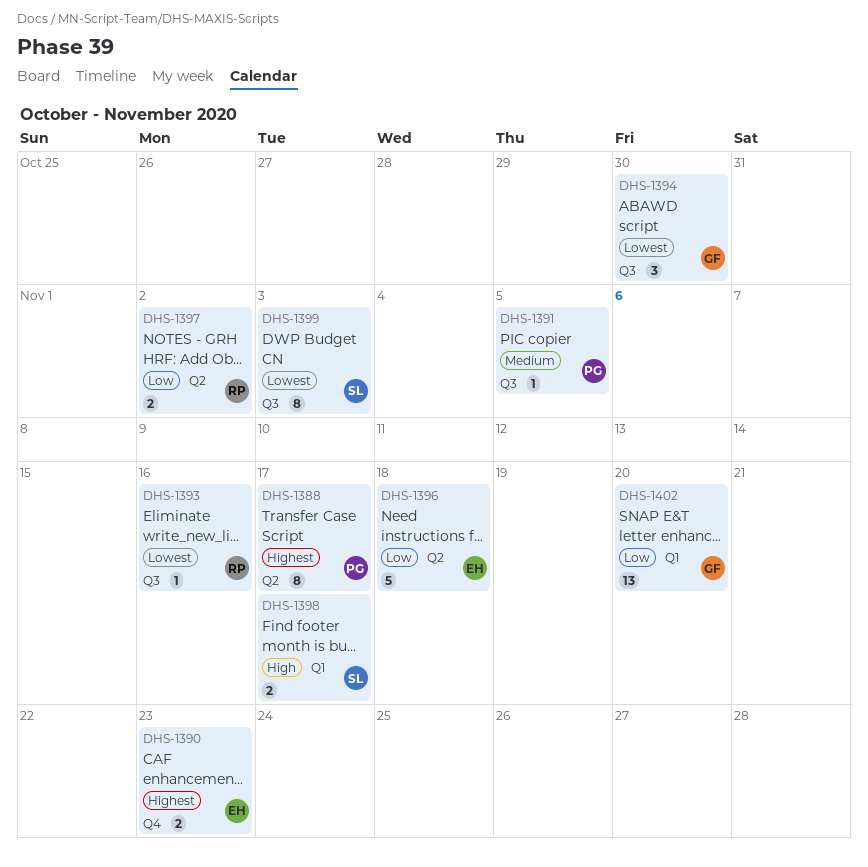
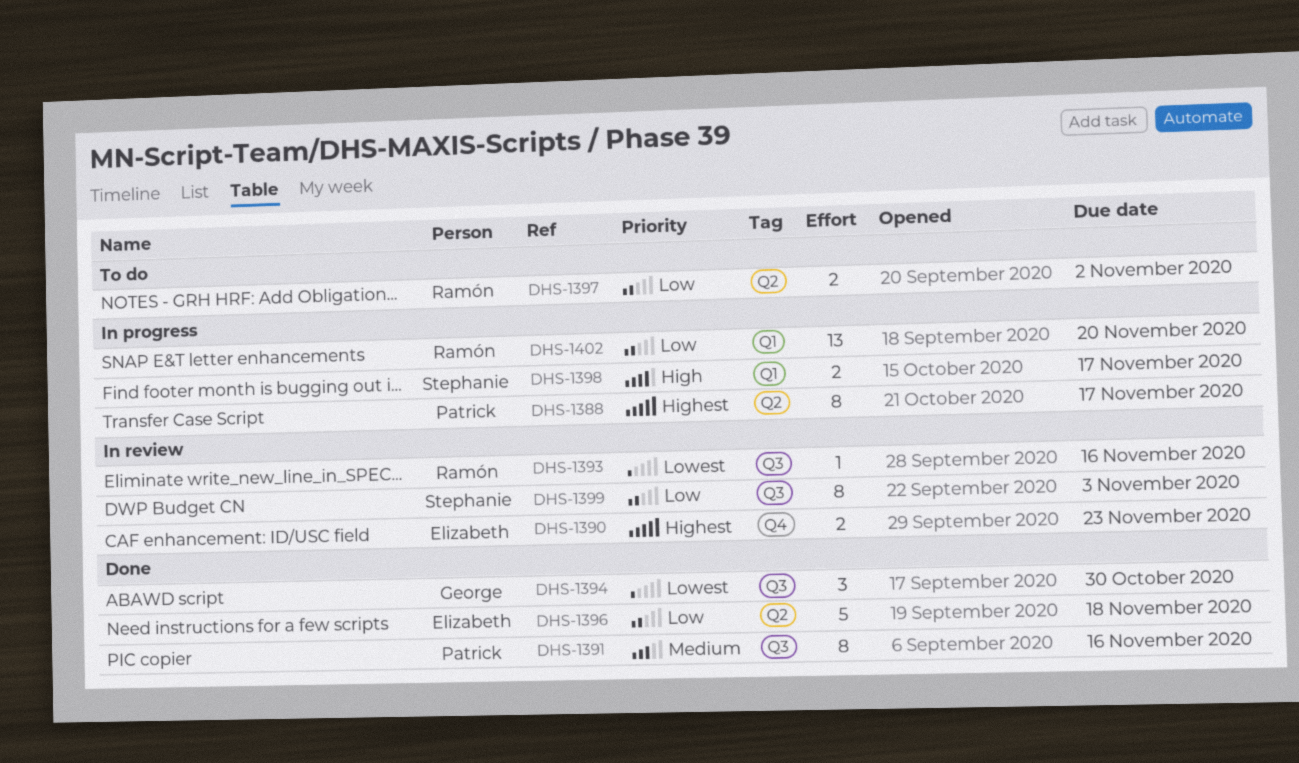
DHS-1391, estimate: 1 -> 8
DHS-1391, due: Nov 5 -> Nov 16
DHS-1399, priority: Lowest -> Low
DHS-1402, owner: George -> Ramón

